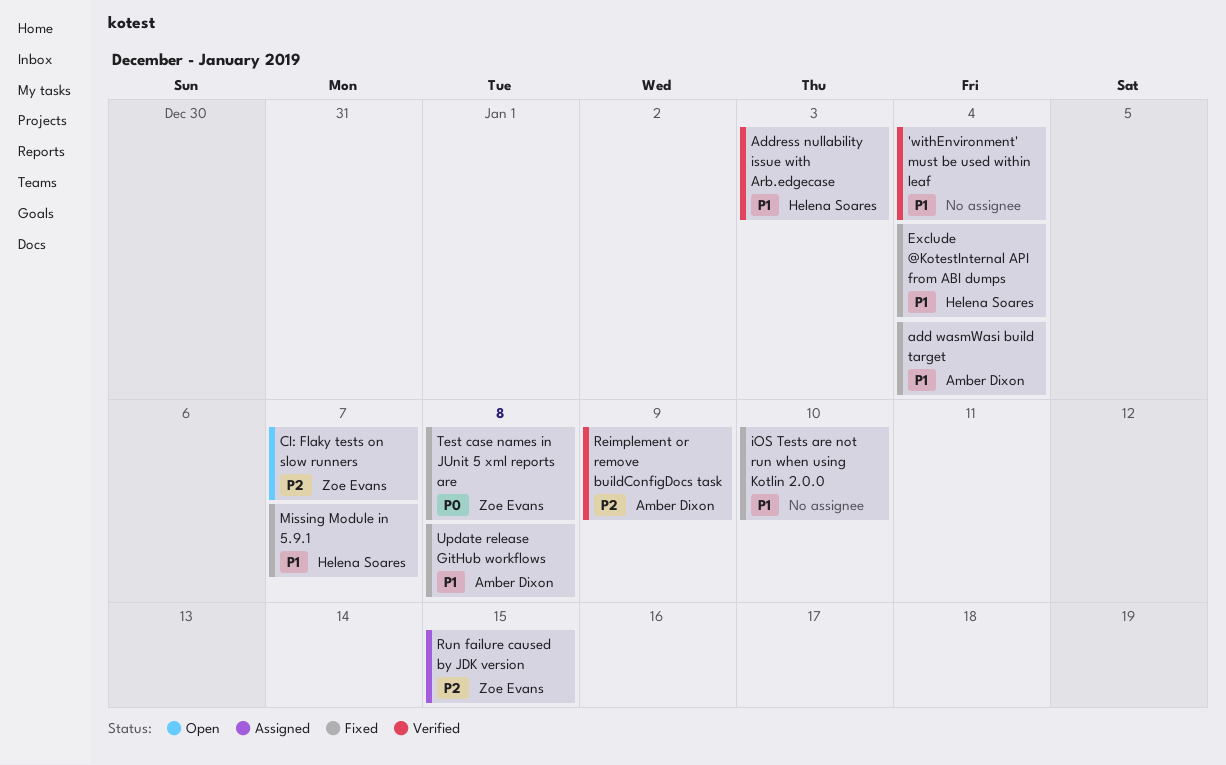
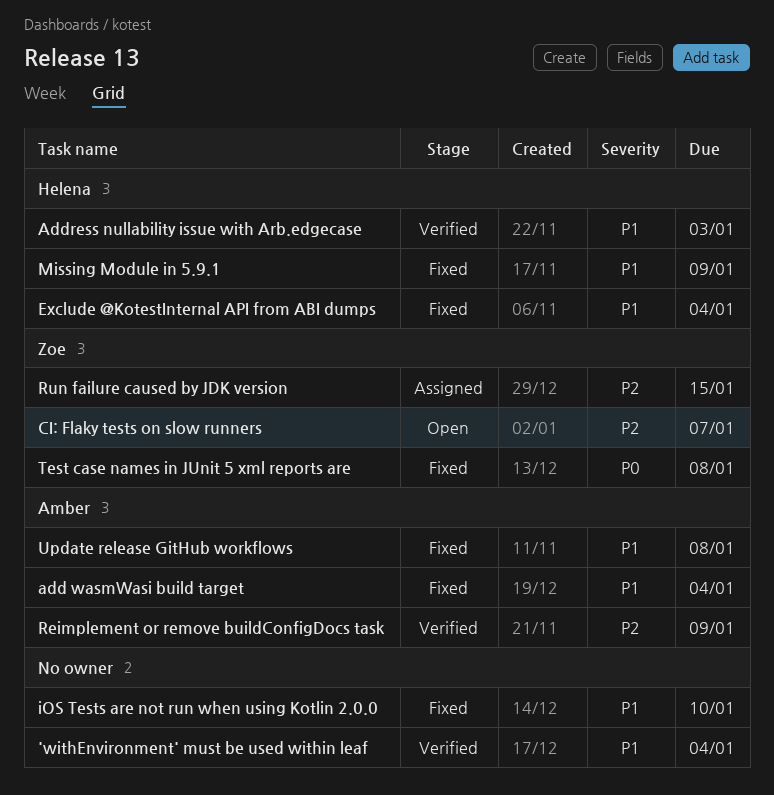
Missing Module in 5.9.1, due: Jan 7 -> Jan 9

